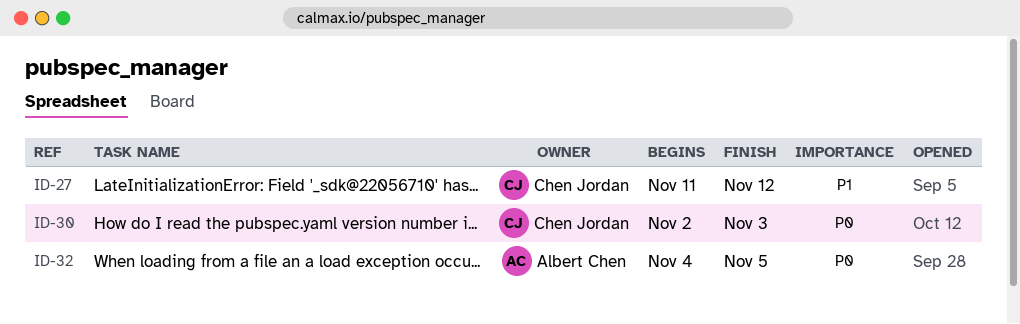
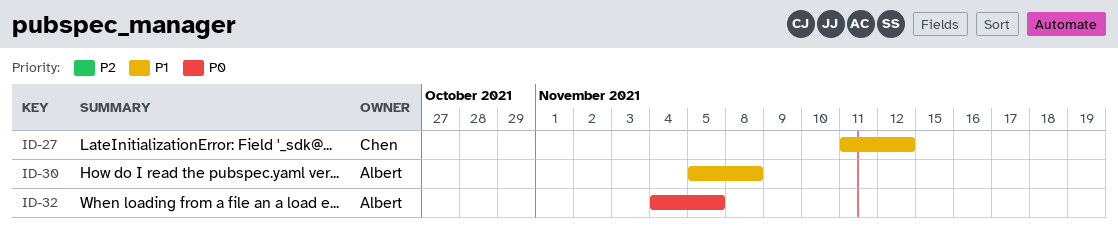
ID-30, owner: Chen Jordan -> Albert Chen
ID-30, priority: P0 -> P1
ID-30, start: Nov 2 -> Nov 5
ID-30, due: Nov 3 -> Nov 8

